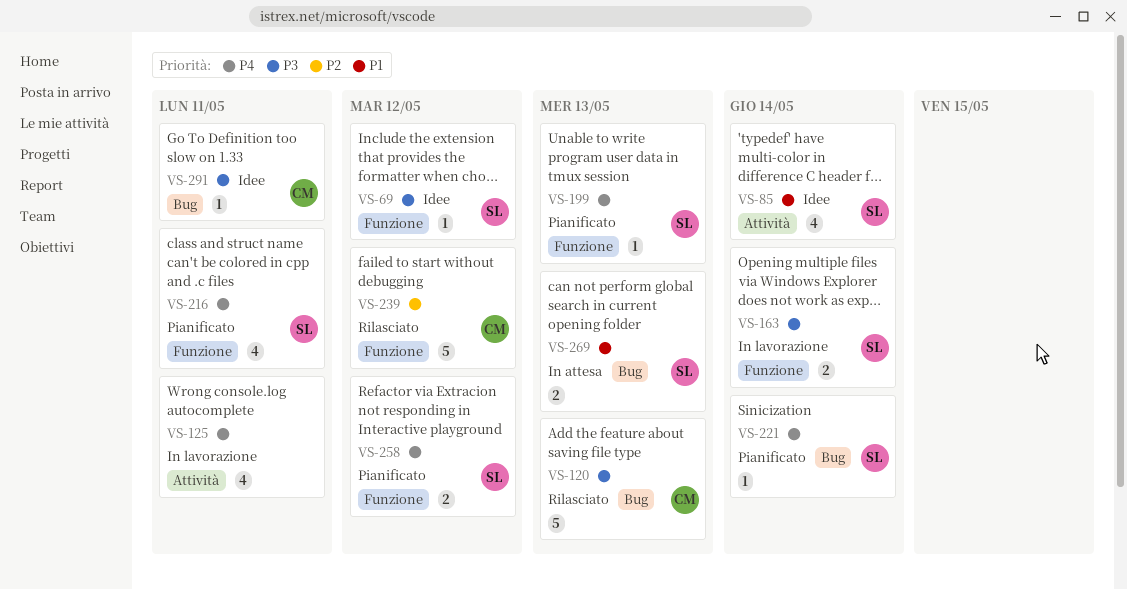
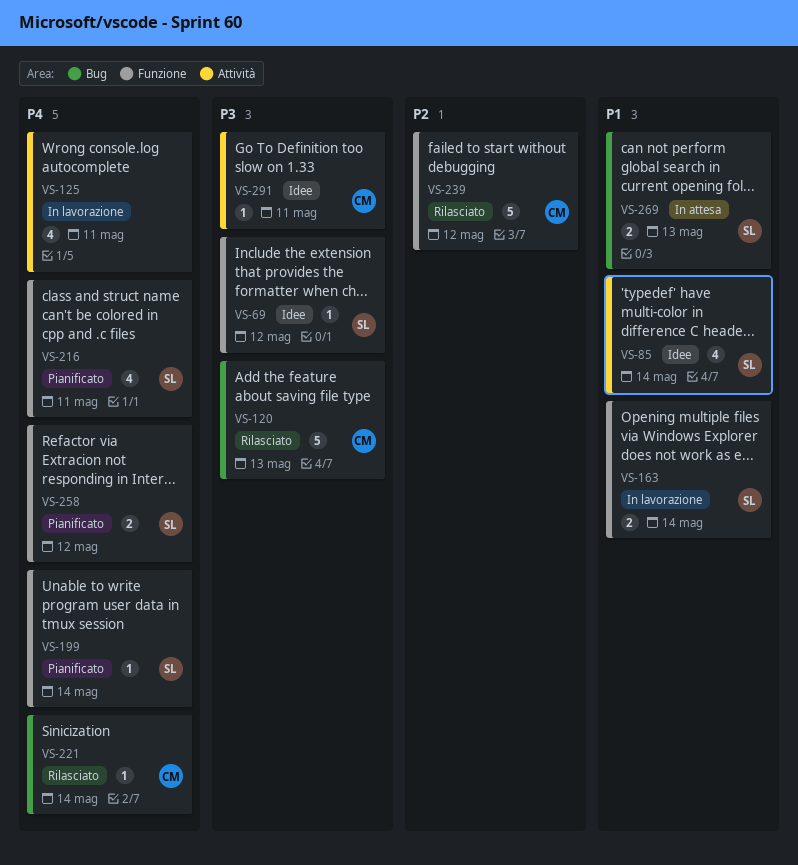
VS-163, priority: P3 -> P1
VS-199, due: May 13 -> May 14
VS-221, status: Pianificato -> Rilasciato
VS-221, owner: SL -> CM
VS-291, label: Bug -> Attività

